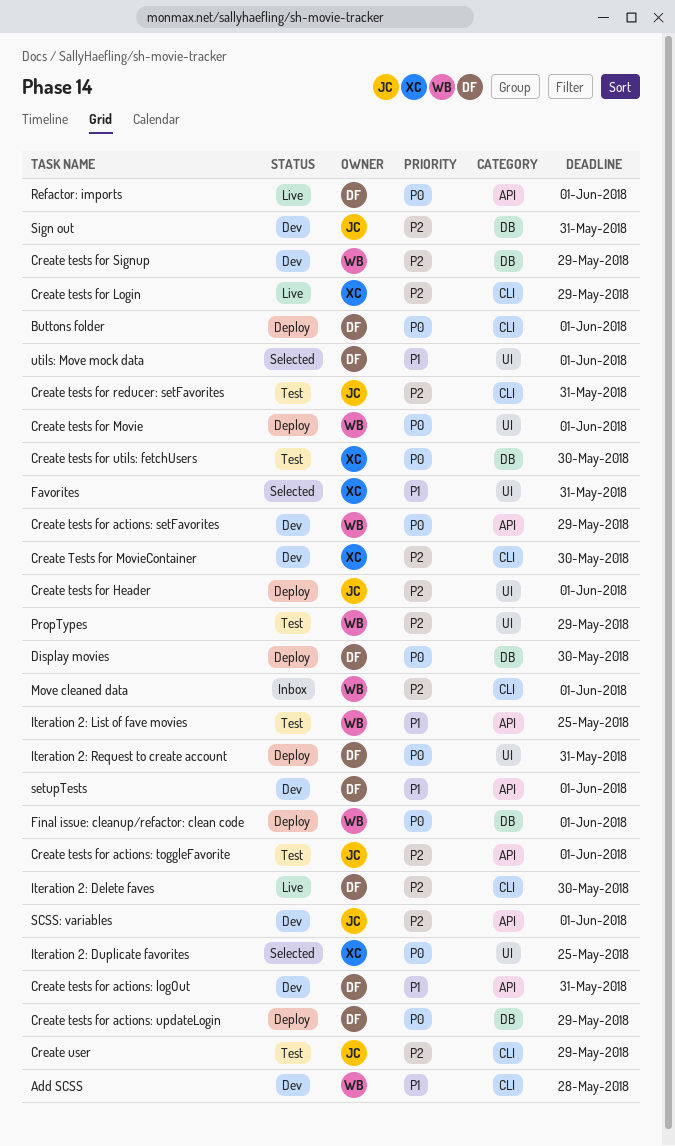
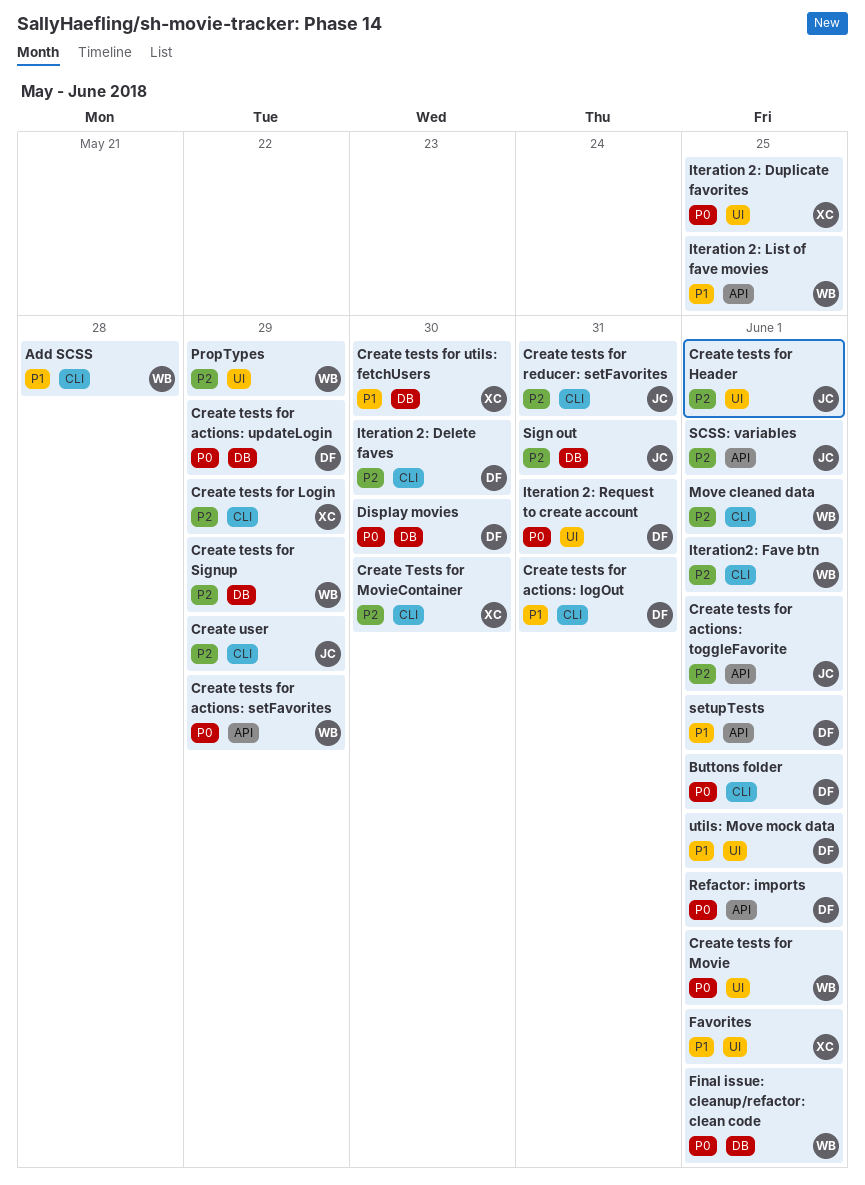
Create tests for actions: logOut, label: API -> CLI
Create tests for utils: fetchUsers, priority: P0 -> P1
Favorites, due: May 31 -> Jun 1
Iteration2: Fave btn: none -> present

